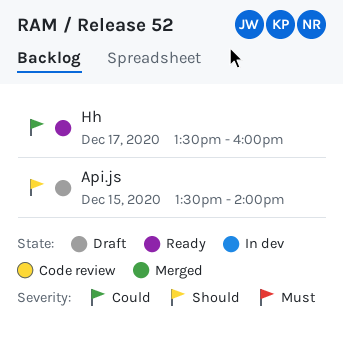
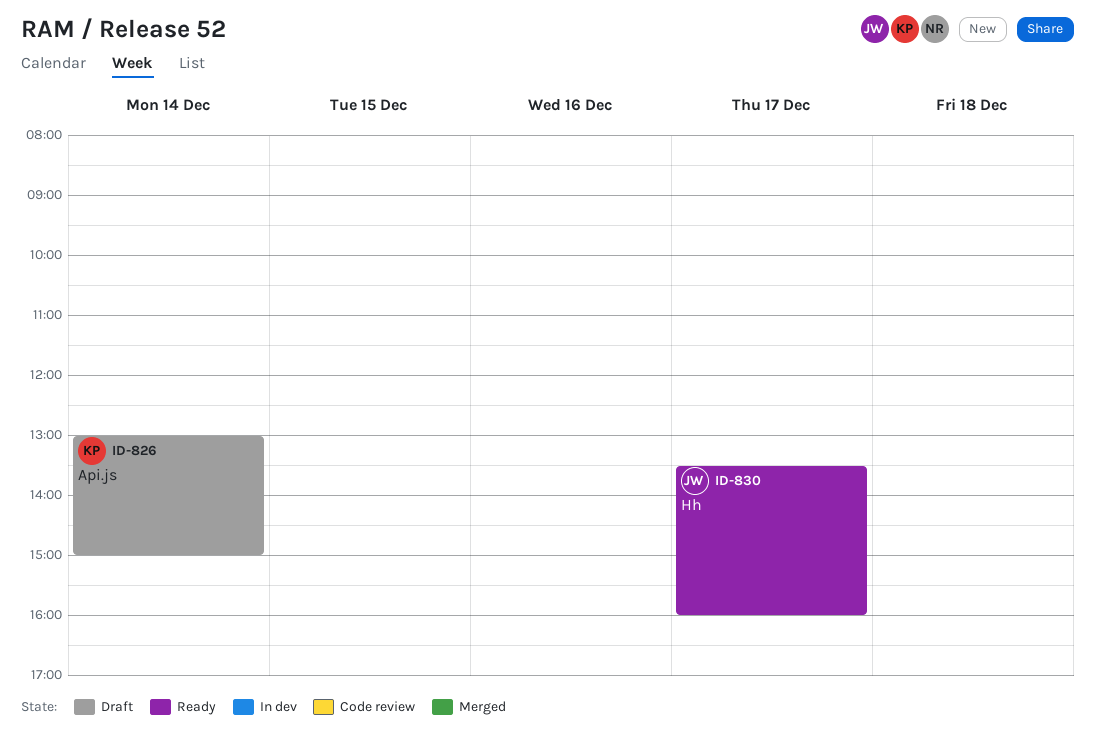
Api.js, day: Dec 15 -> Dec 14
Api.js, begins: 13:30 -> 13:00
Api.js, ends: 14:00 -> 15:00

